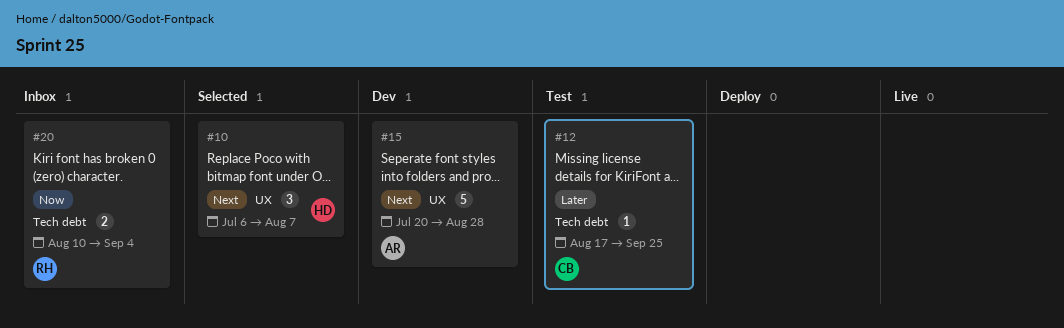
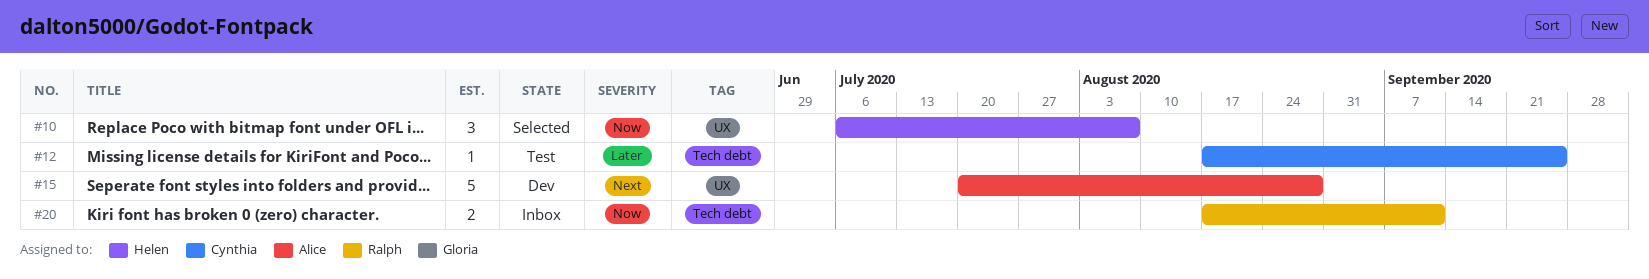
#10, priority: Next -> Now
#20, start: Aug 10 -> Aug 17
#20, due: Sep 4 -> Sep 11

